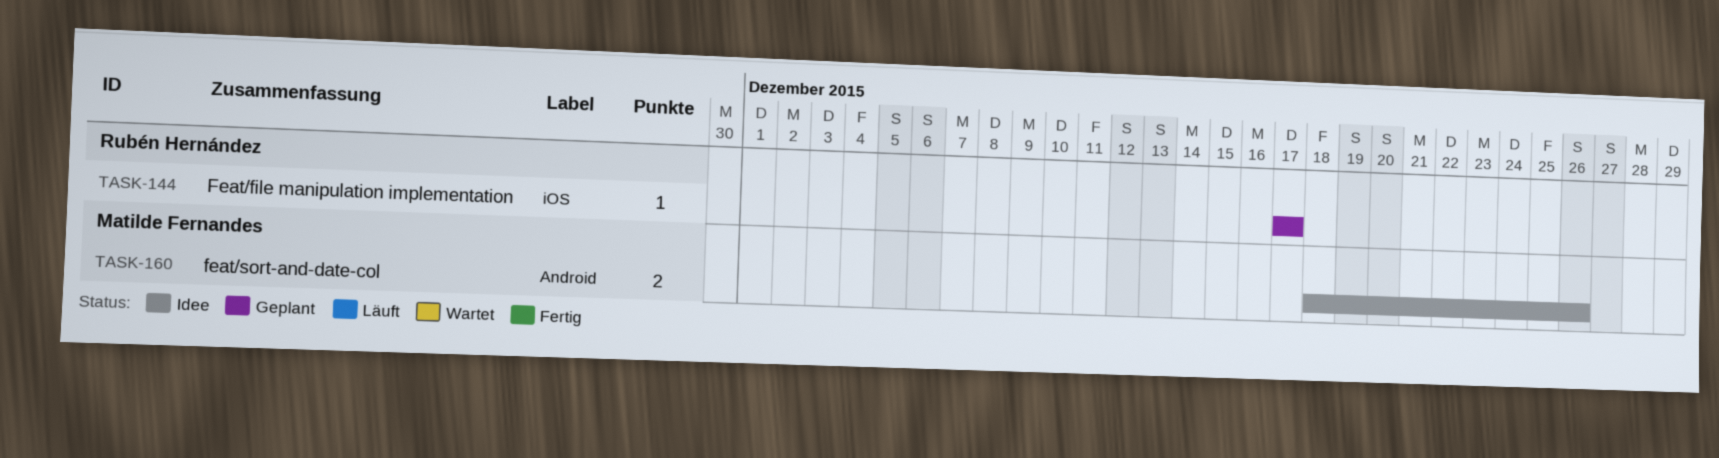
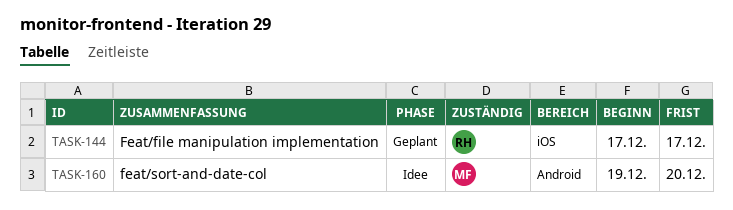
TASK-160, start: Dec 18 -> Dec 19
TASK-160, due: Dec 26 -> Dec 20

